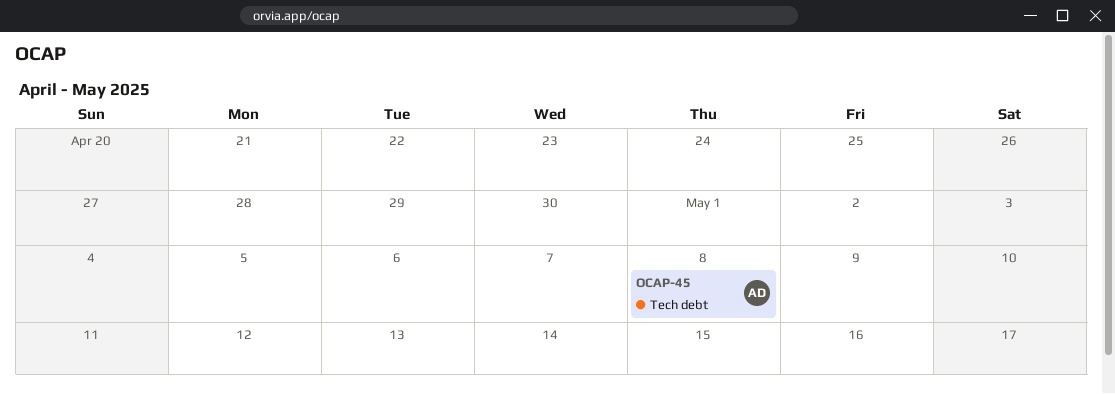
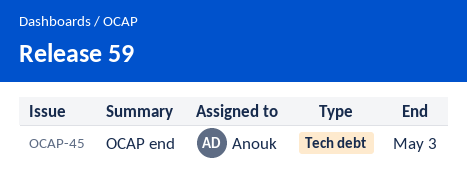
OCAP-45, due: May 8 -> May 3

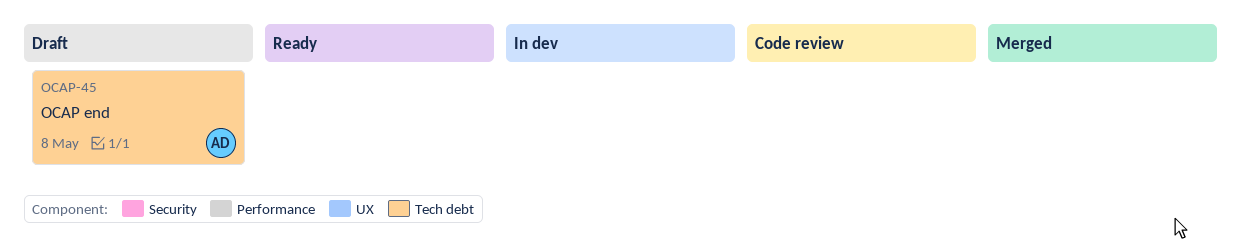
OCAP-45, due: May 3 -> May 8

